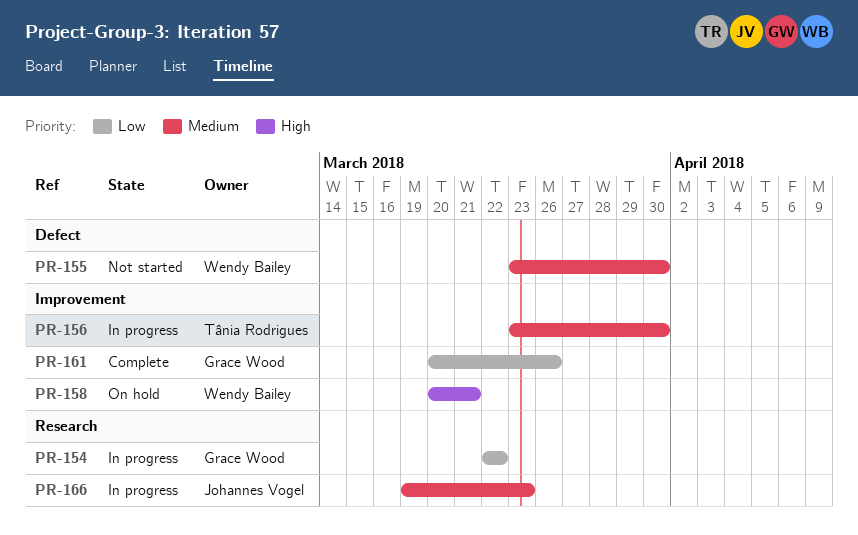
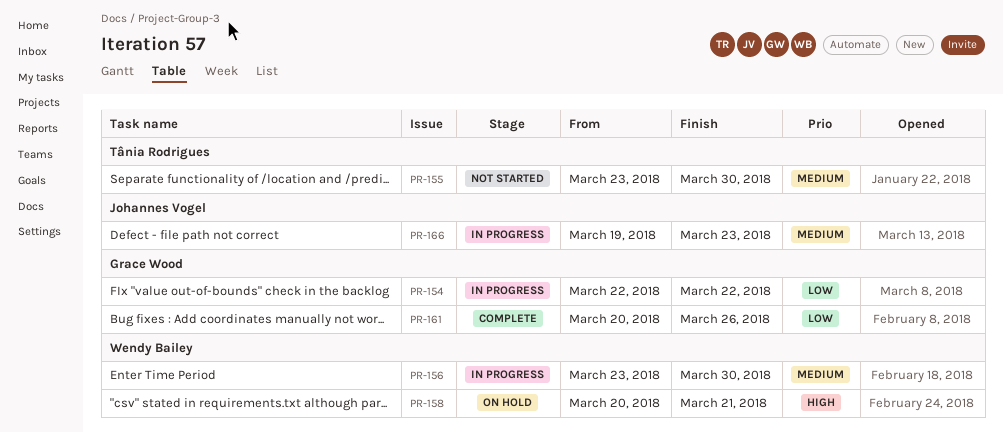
PR-155, owner: Wendy Bailey -> Tânia Rodrigues
PR-156, owner: Tânia Rodrigues -> Wendy Bailey

